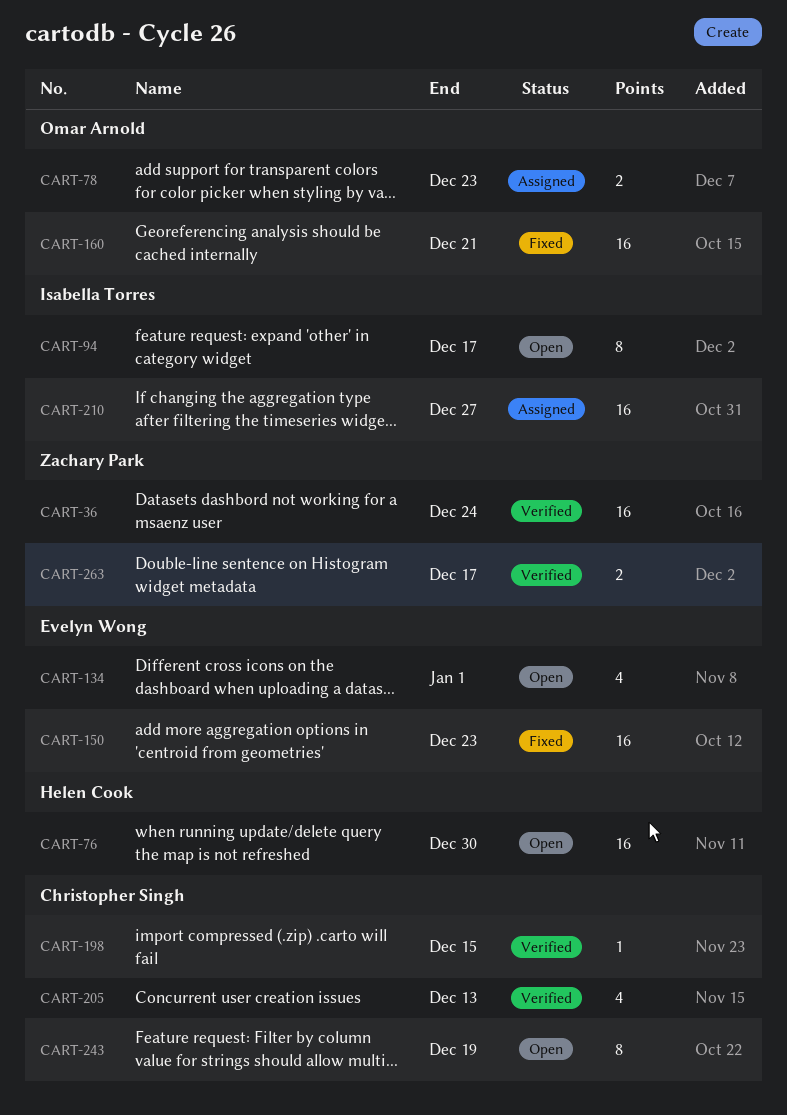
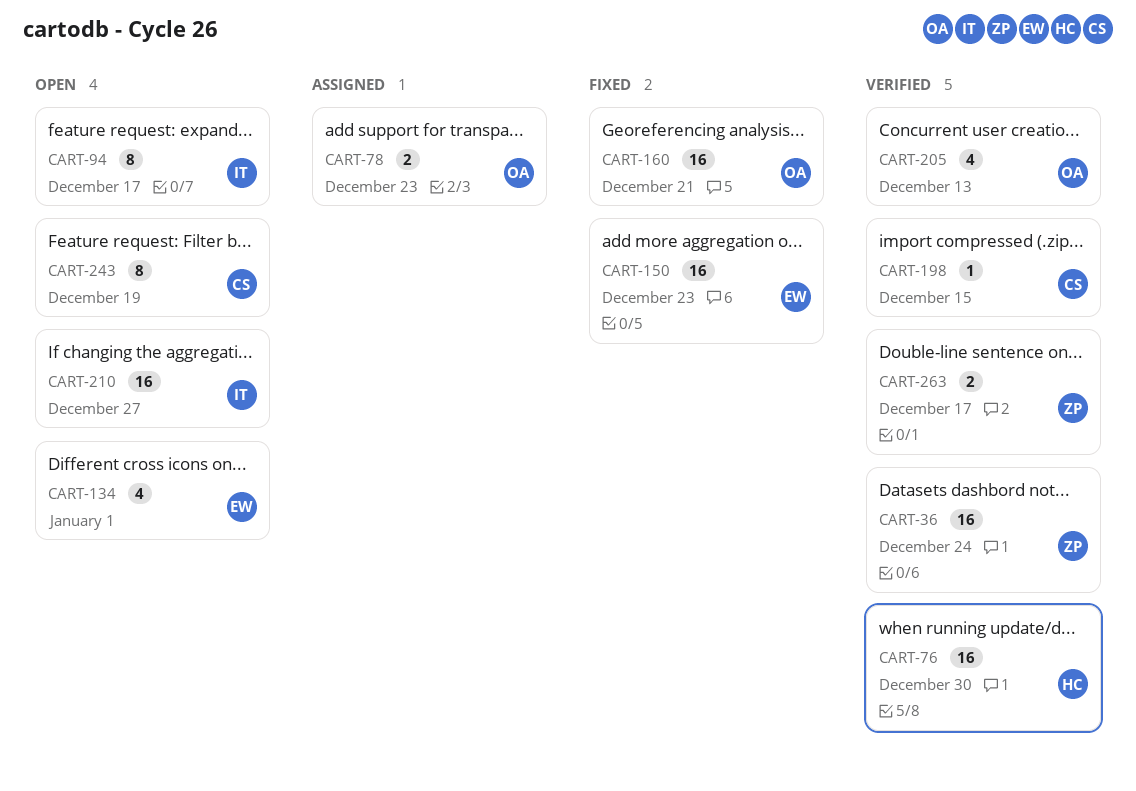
CART-76, status: Open -> Verified
CART-205, owner: Christopher Singh -> Omar Arnold
CART-210, status: Assigned -> Open

